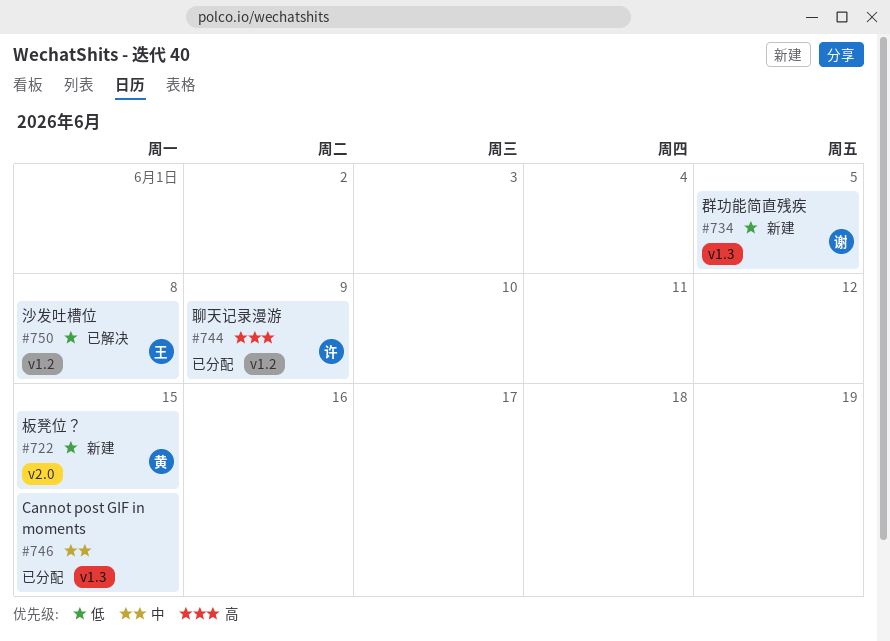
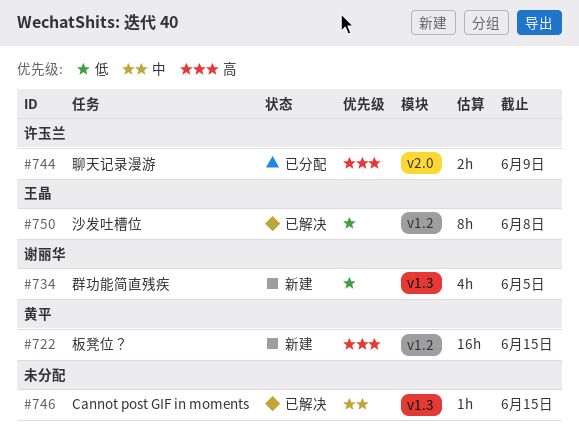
#722, priority: 低 -> 高
#722, label: v2.0 -> v1.2
#744, label: v1.2 -> v2.0
#746, status: 已分配 -> 已解决

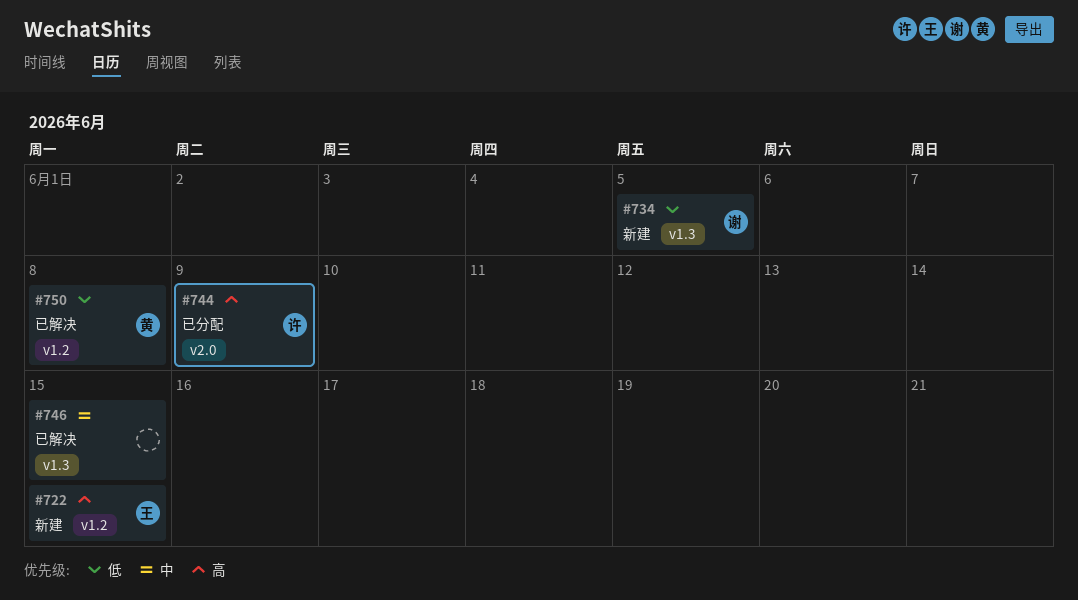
#722, owner: 黄平 -> 王晶
#750, owner: 王晶 -> 黄平

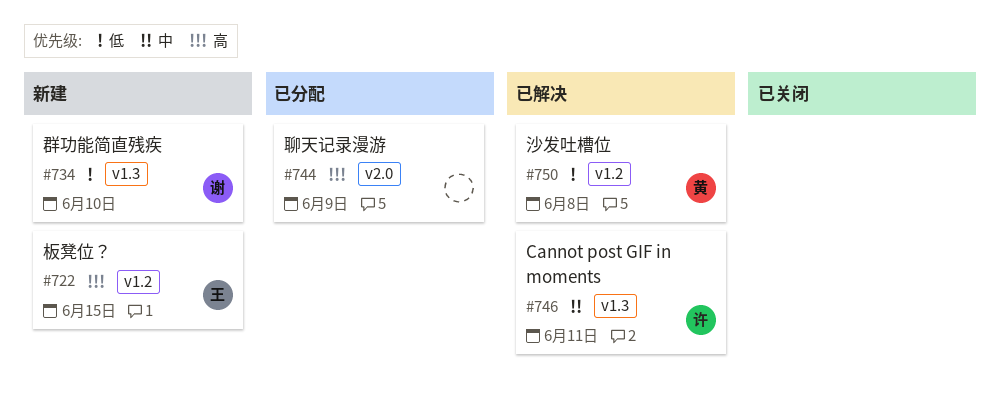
#734, due: Jun 5 -> Jun 10
#744, owner: 许 -> none
#746, owner: none -> 许
#746, due: Jun 15 -> Jun 11

